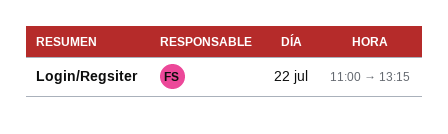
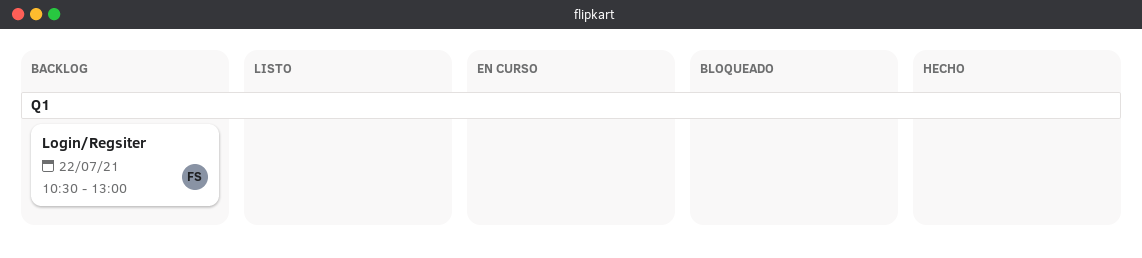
Login/Regsiter, begins: 11:00 -> 10:30
Login/Regsiter, ends: 13:15 -> 13:00

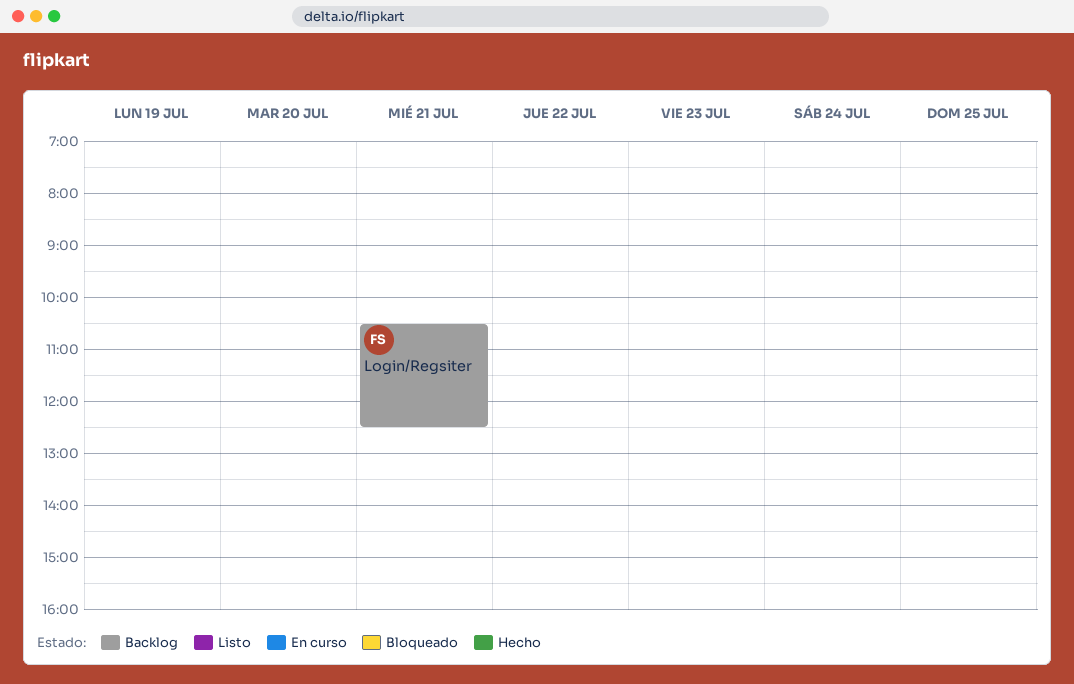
Login/Regsiter, day: Jul 22 -> Jul 21
Login/Regsiter, ends: 13:00 -> 12:30

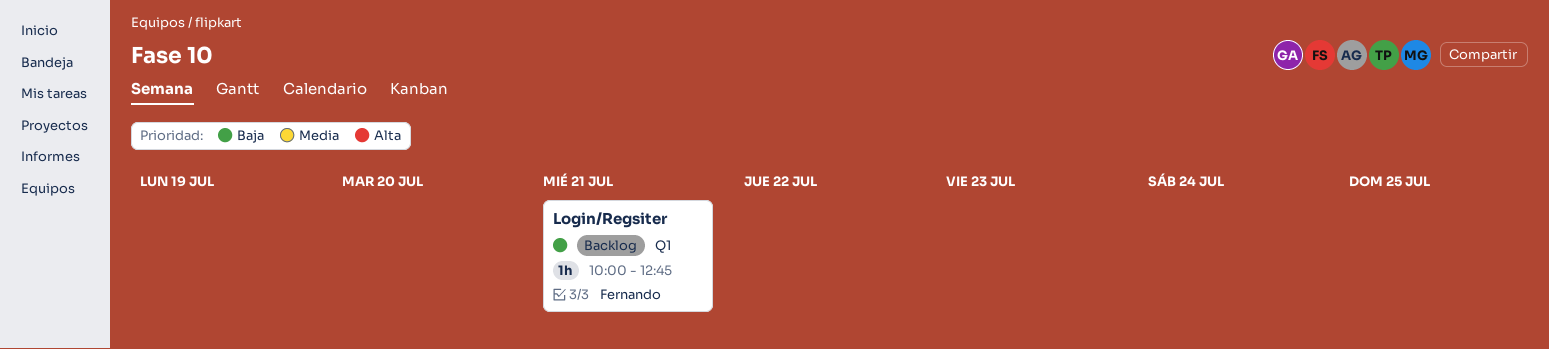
Login/Regsiter, begins: 10:30 -> 10:00
Login/Regsiter, ends: 12:30 -> 12:45

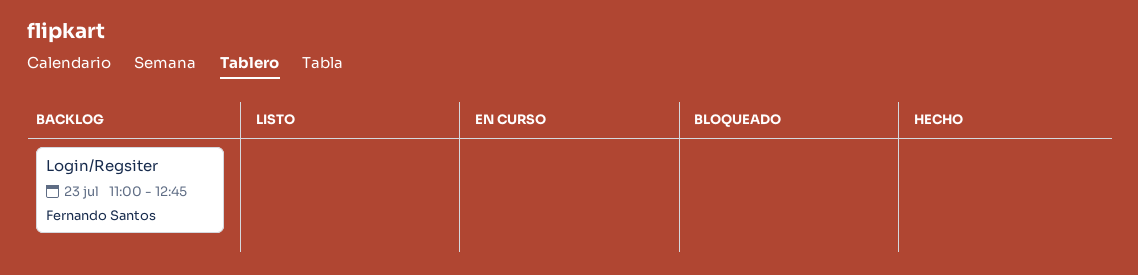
Login/Regsiter, day: Jul 21 -> Jul 23
Login/Regsiter, begins: 10:00 -> 11:00

